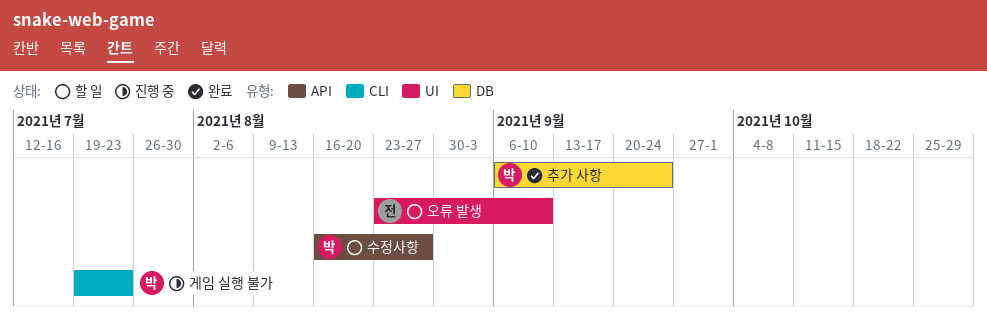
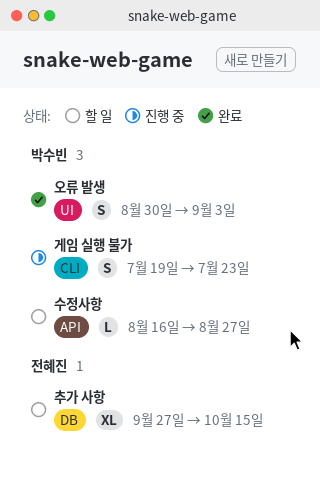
오류 발생, status: 할 일 -> 완료
오류 발생, owner: 전혜진 -> 박수빈
오류 발생, start: Aug 23 -> Aug 30
오류 발생, due: Sep 10 -> Sep 3
추가 사항, status: 완료 -> 할 일
추가 사항, owner: 박수빈 -> 전혜진
추가 사항, start: Sep 6 -> Sep 27
추가 사항, due: Sep 24 -> Oct 15

